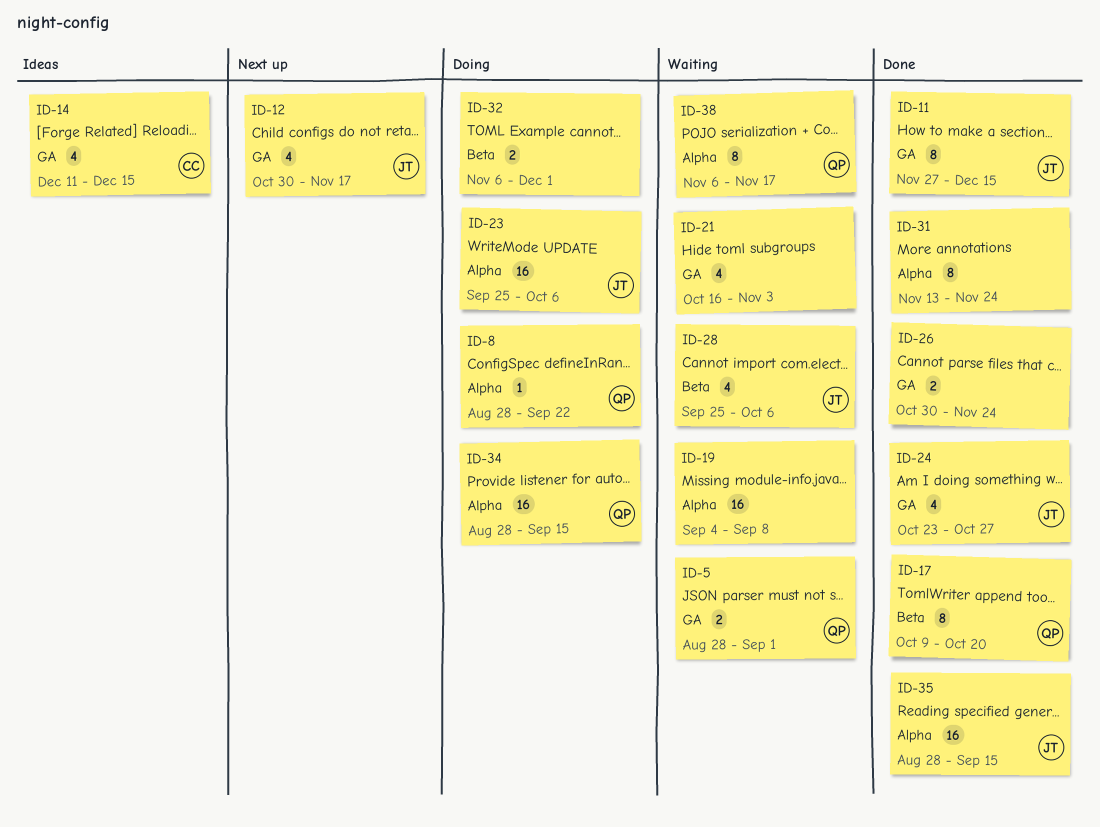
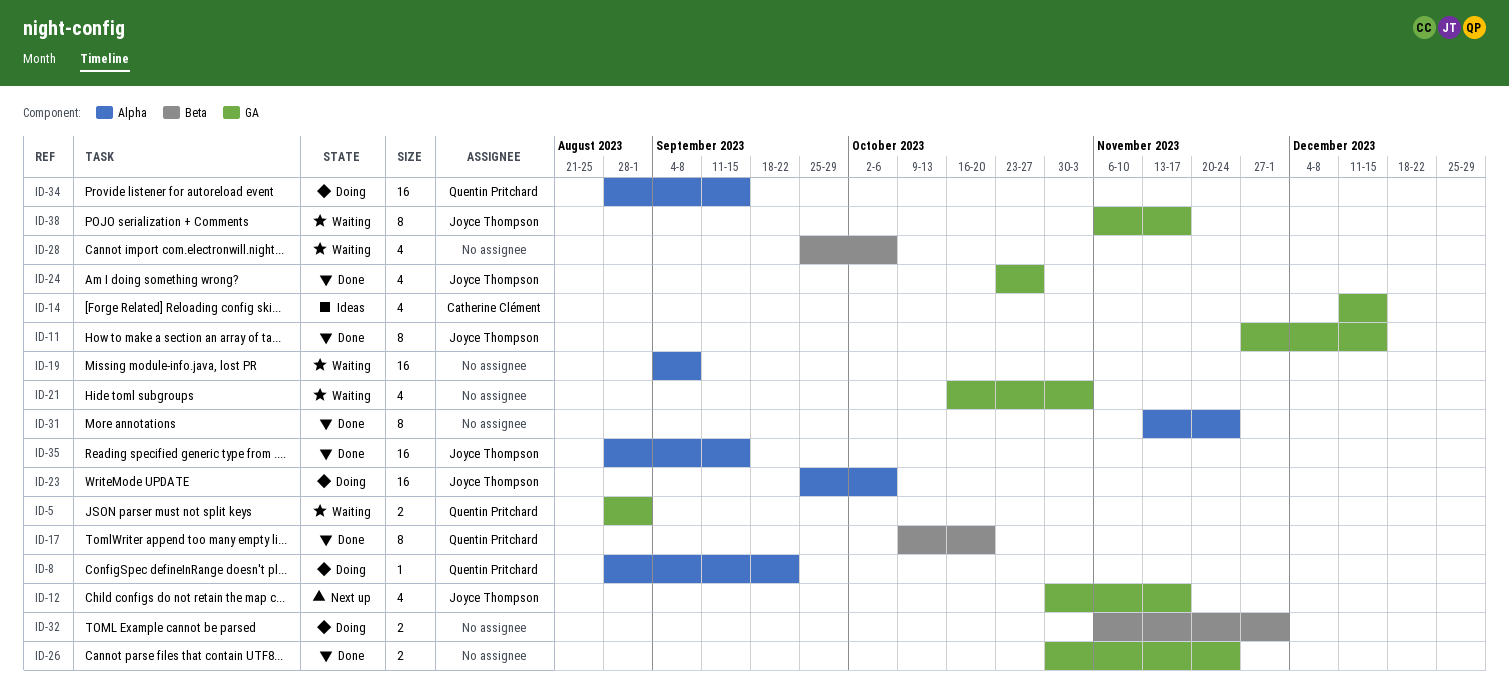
ID-28, owner: Joyce Thompson -> none
ID-38, owner: Quentin Pritchard -> Joyce Thompson
ID-38, label: Alpha -> GA

